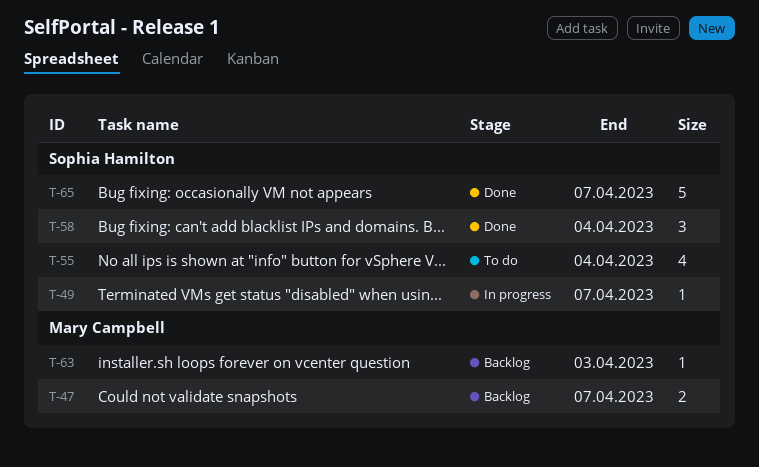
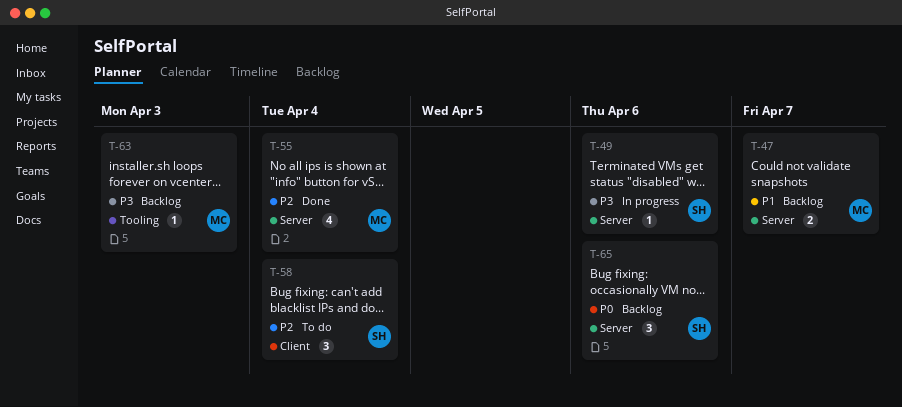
T-49, due: Apr 7 -> Apr 6
T-55, status: To do -> Done
T-55, owner: Sophia Hamilton -> Mary Campbell
T-58, status: Done -> To do
T-65, status: Done -> Backlog
T-65, estimate: 5 -> 3
T-65, due: Apr 7 -> Apr 6

